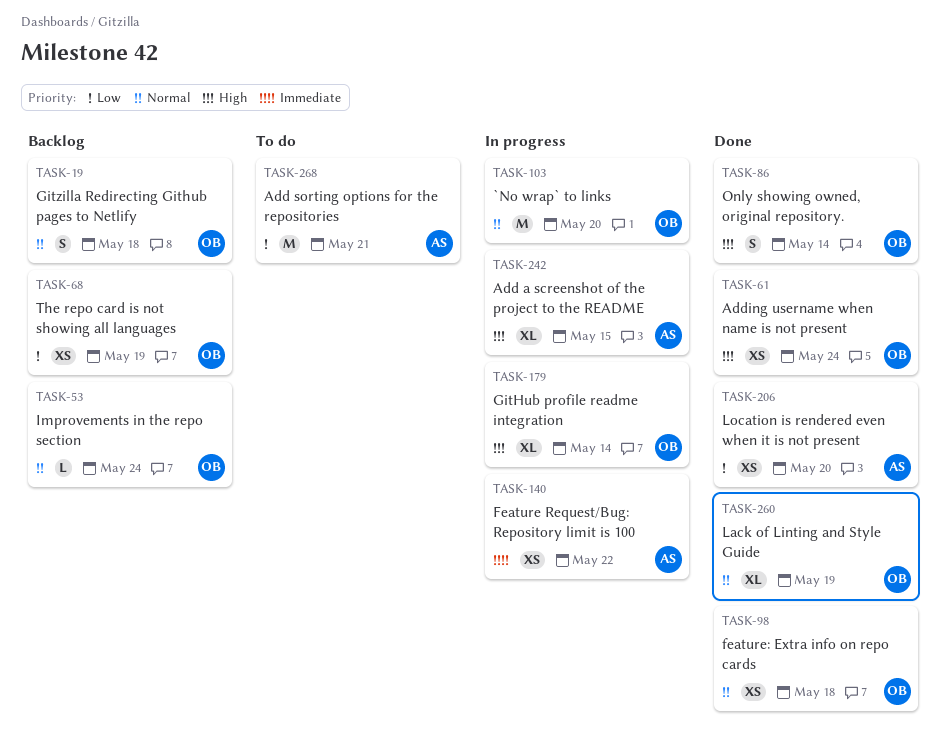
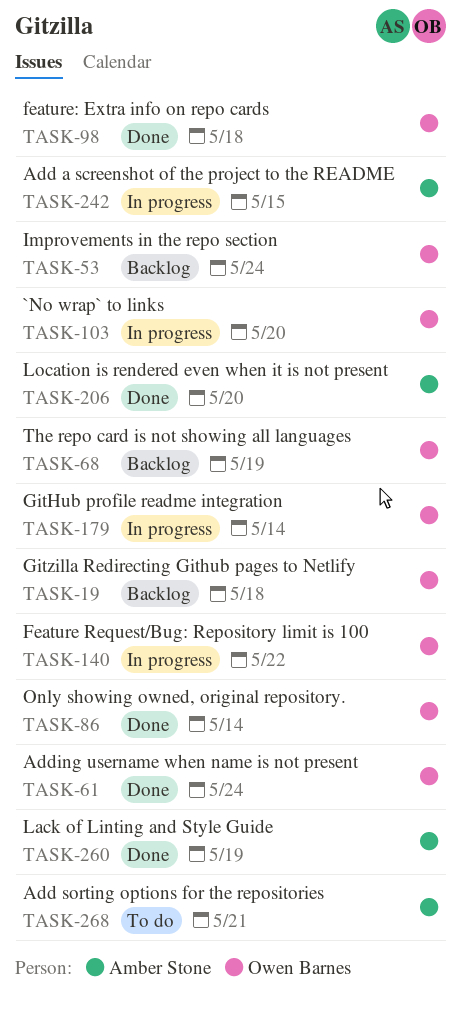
TASK-140, owner: Amber Stone -> Owen Barnes
TASK-260, owner: Owen Barnes -> Amber Stone

